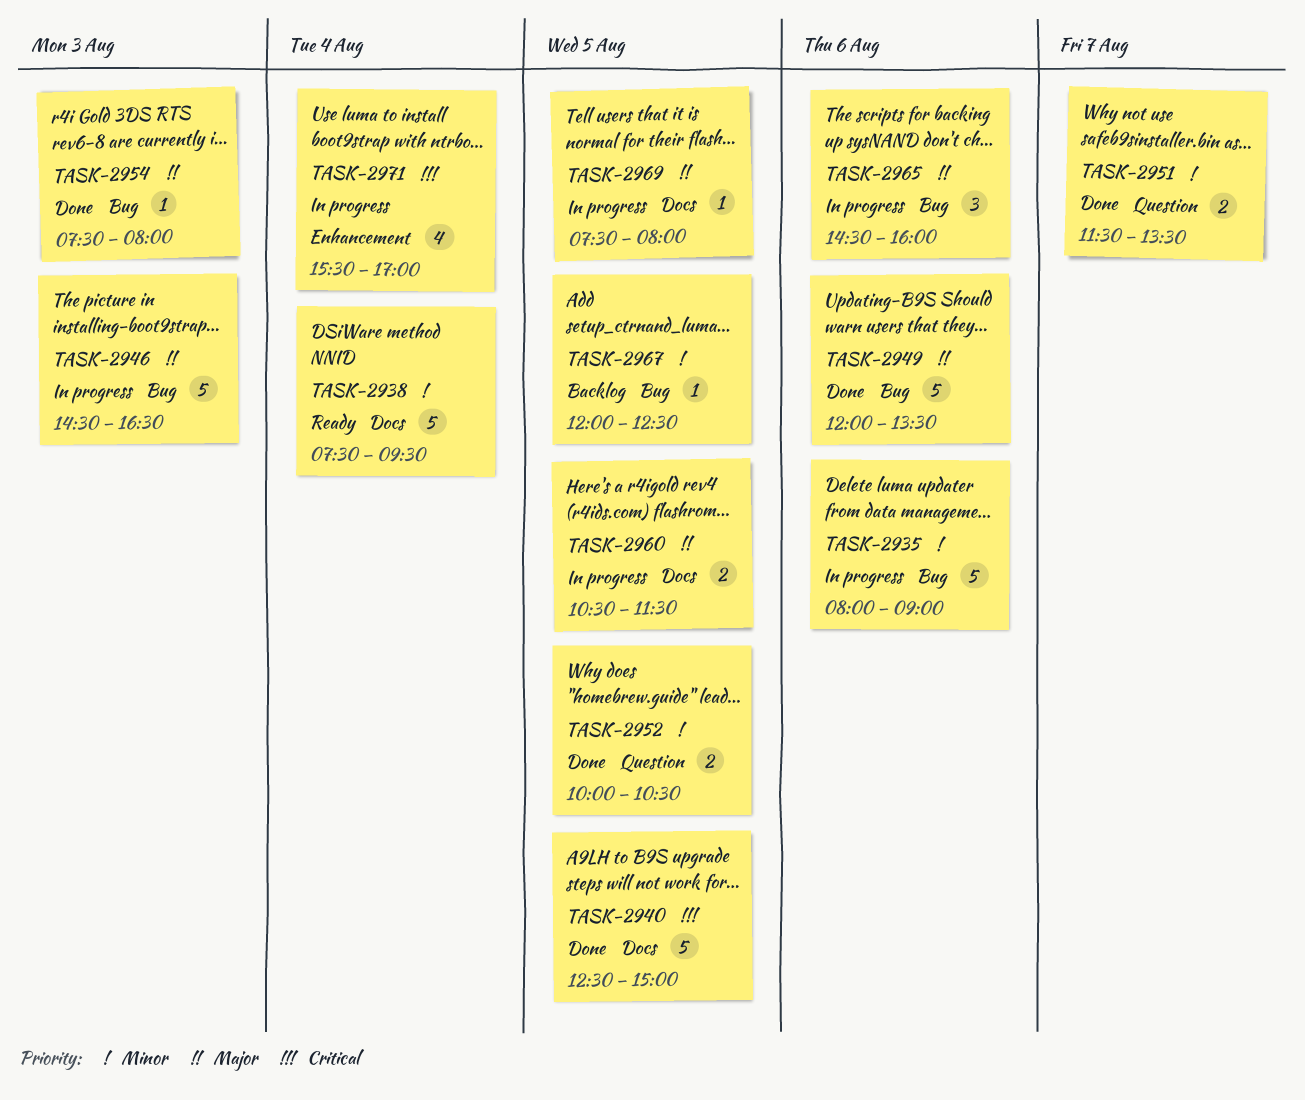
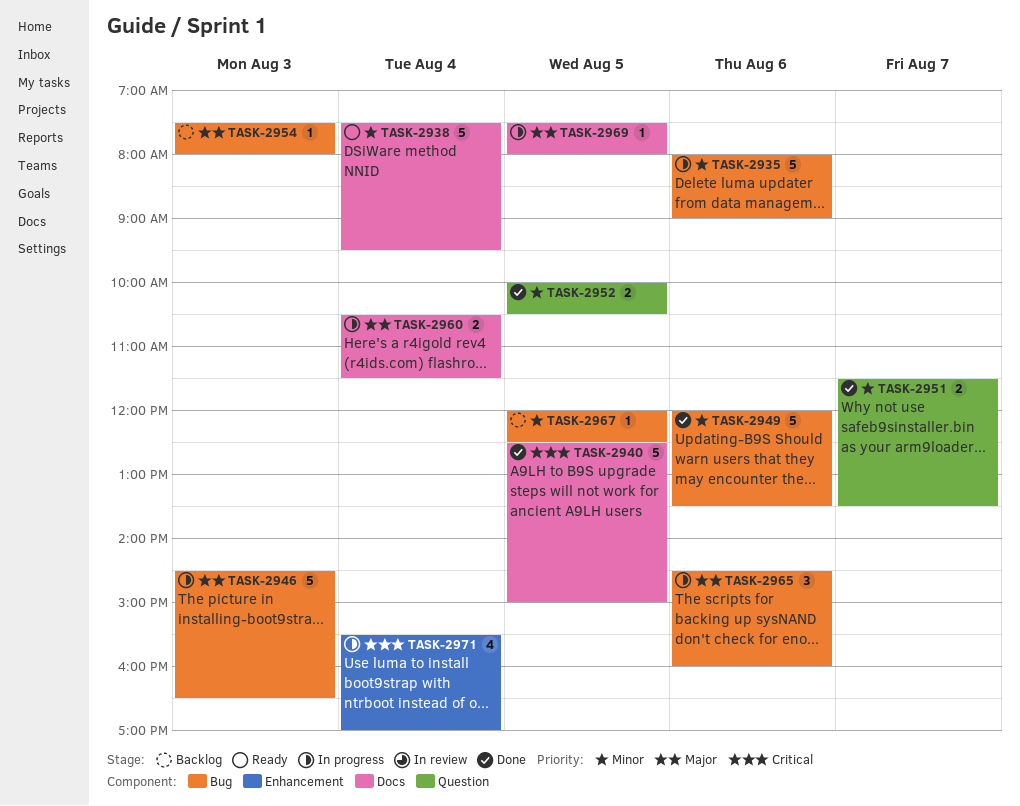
TASK-2949, priority: Major -> Minor
TASK-2954, status: Done -> Backlog
TASK-2960, day: Aug 5 -> Aug 4

